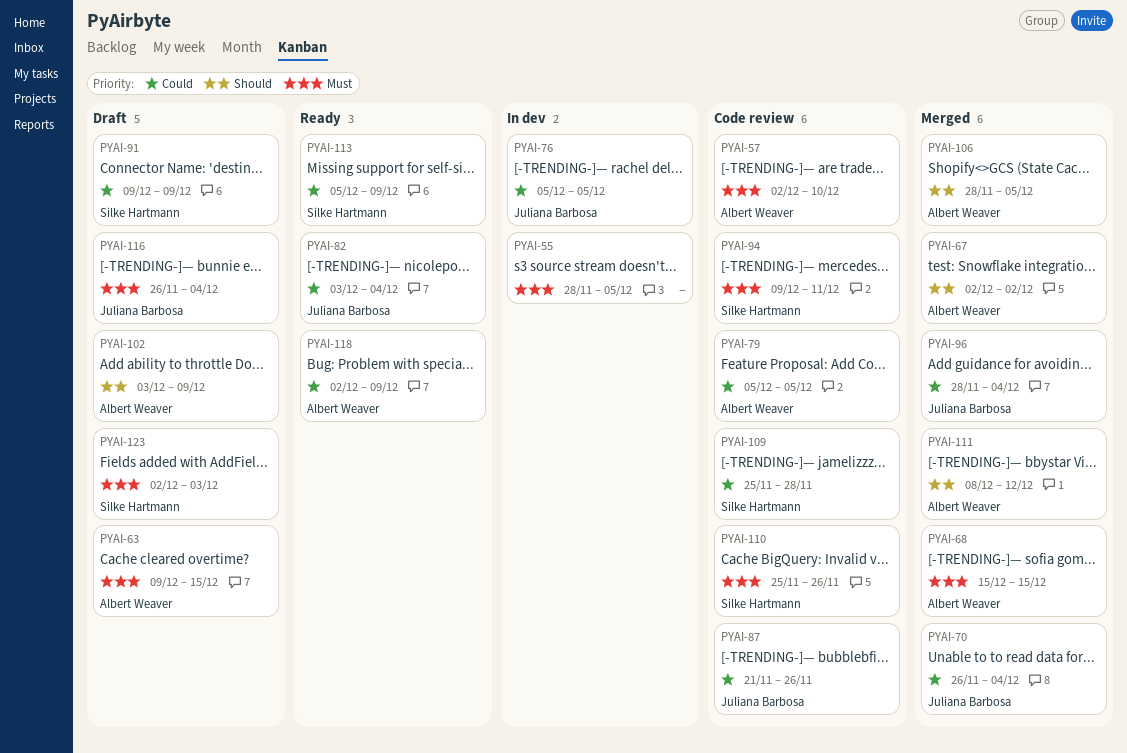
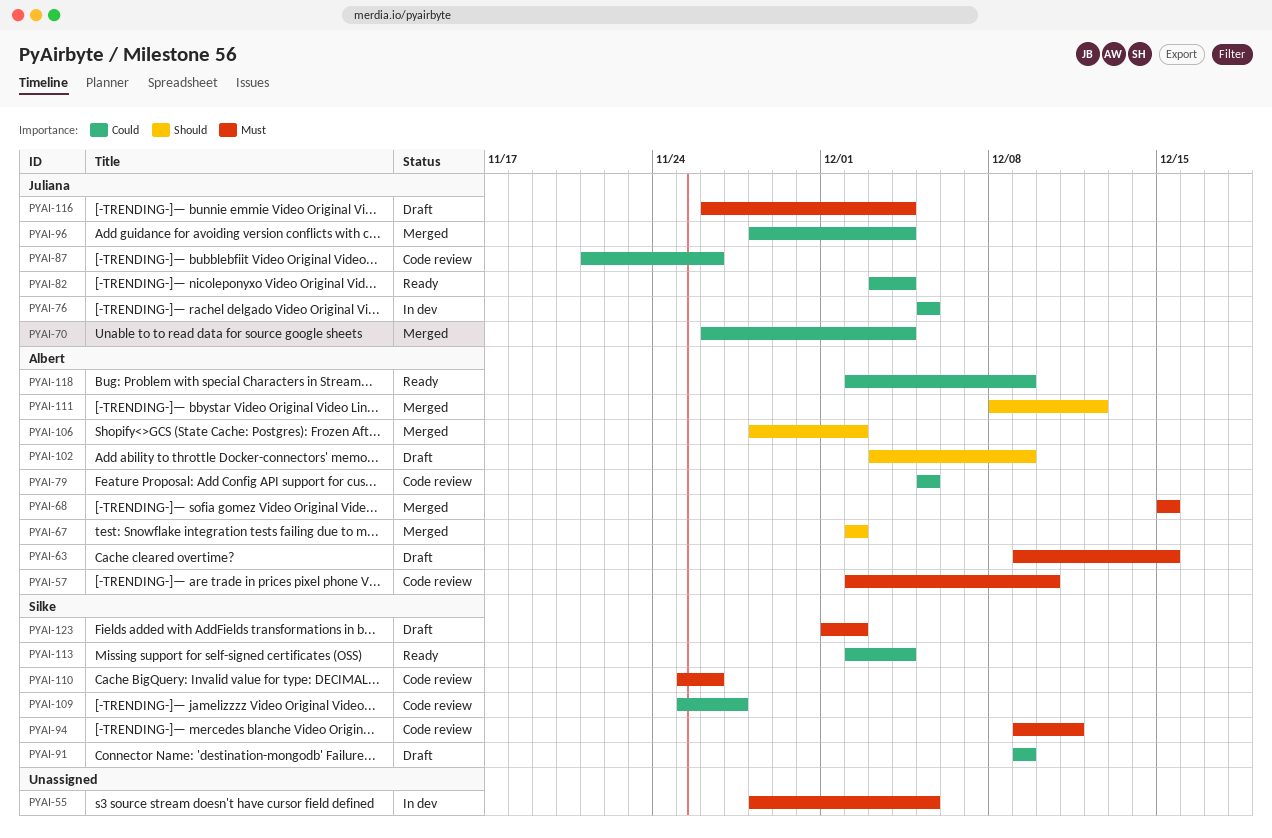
PYAI-106, due: Dec 5 -> Dec 2
PYAI-109, due: Nov 28 -> Nov 27
PYAI-113, start: Dec 5 -> Dec 2
PYAI-113, due: Dec 9 -> Dec 4
PYAI-123, start: Dec 2 -> Dec 1
PYAI-123, due: Dec 3 -> Dec 2

